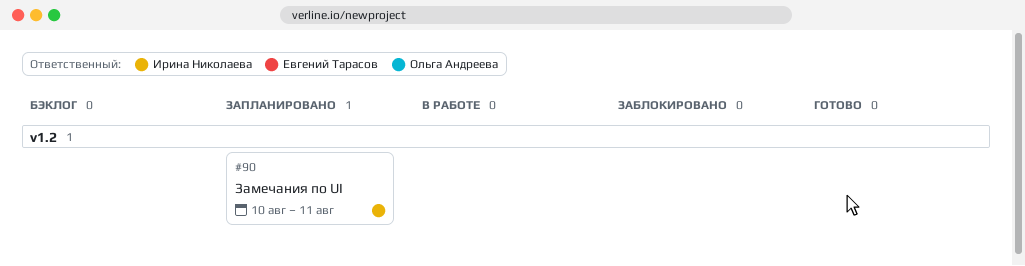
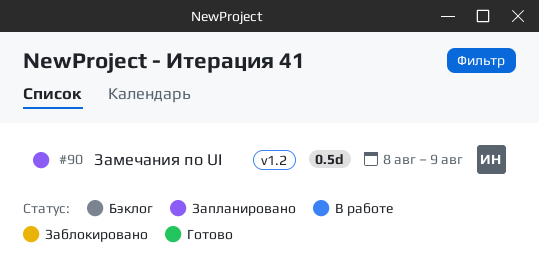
#90, start: Aug 10 -> Aug 8
#90, due: Aug 11 -> Aug 9

